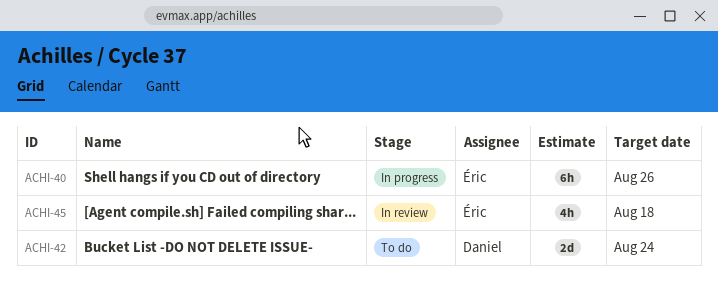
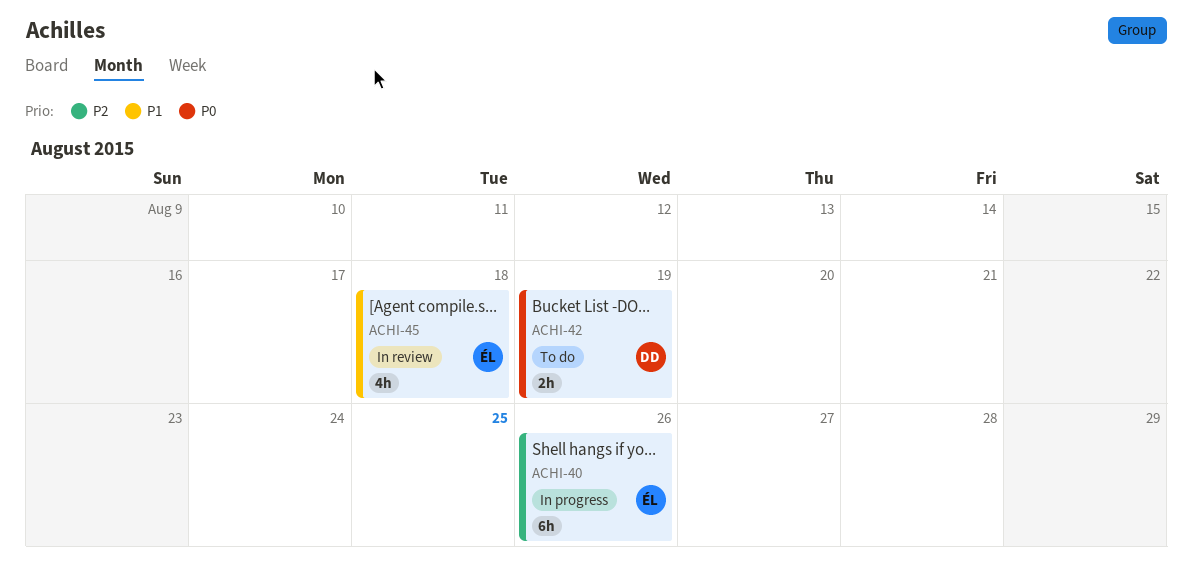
ACHI-42, estimate: 2d -> 2h
ACHI-42, due: Aug 24 -> Aug 19

